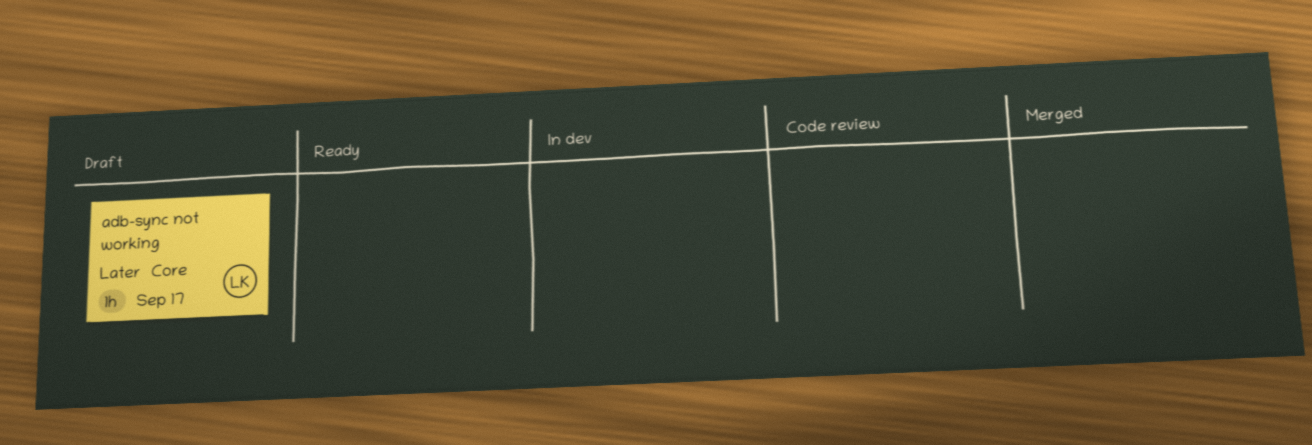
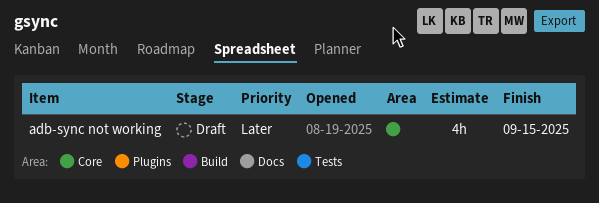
adb-sync not working, estimate: 1h -> 4h
adb-sync not working, due: Sep 17 -> Sep 15

